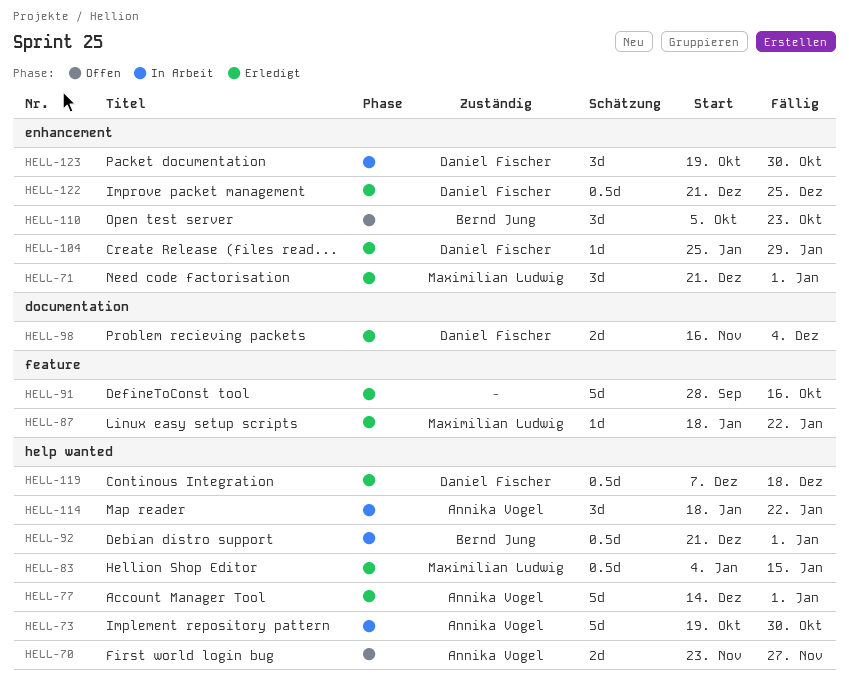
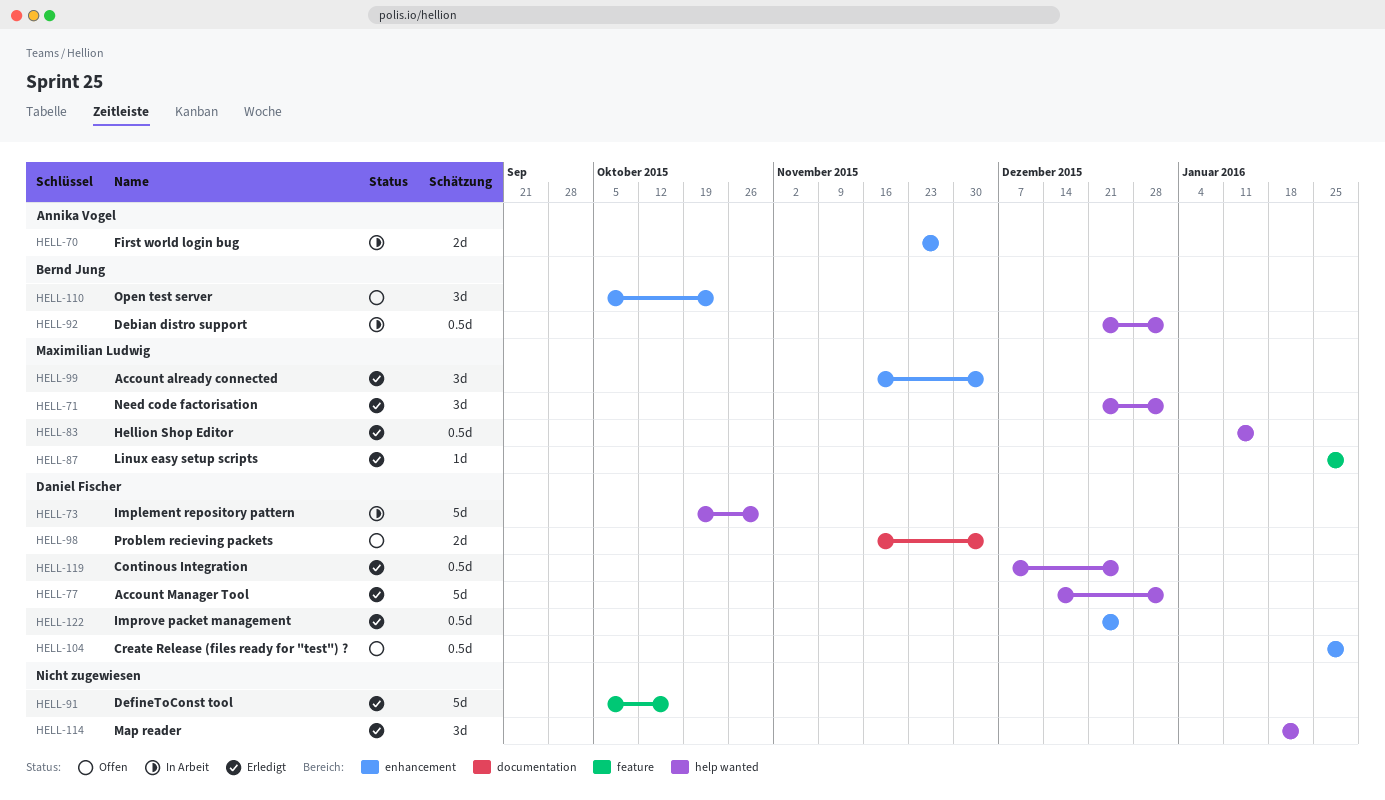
HELL-70, status: Offen -> In Arbeit
HELL-70, label: help wanted -> enhancement
HELL-71, label: enhancement -> help wanted
HELL-73, owner: Annika Vogel -> Daniel Fischer
HELL-77, owner: Annika Vogel -> Daniel Fischer
HELL-83, start: Jan 4 -> Jan 11
HELL-87, start: Jan 18 -> Jan 25
HELL-87, due: Jan 22 -> Jan 29
HELL-91, start: Sep 28 -> Oct 5
HELL-98, status: Erledigt -> Offen
HELL-99: none -> present
HELL-104, status: Erledigt -> Offen
HELL-104, estimate: 1d -> 0.5d
HELL-114, status: In Arbeit -> Erledigt
HELL-114, owner: Annika Vogel -> none
HELL-119, due: Dec 18 -> Dec 25
HELL-123: present -> none

